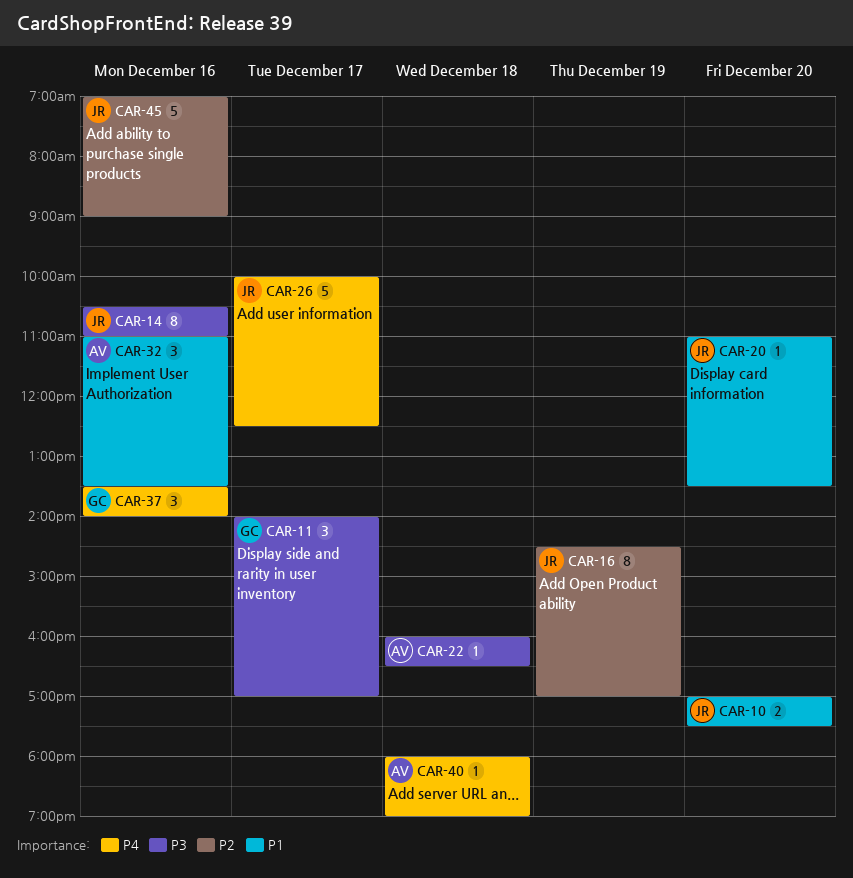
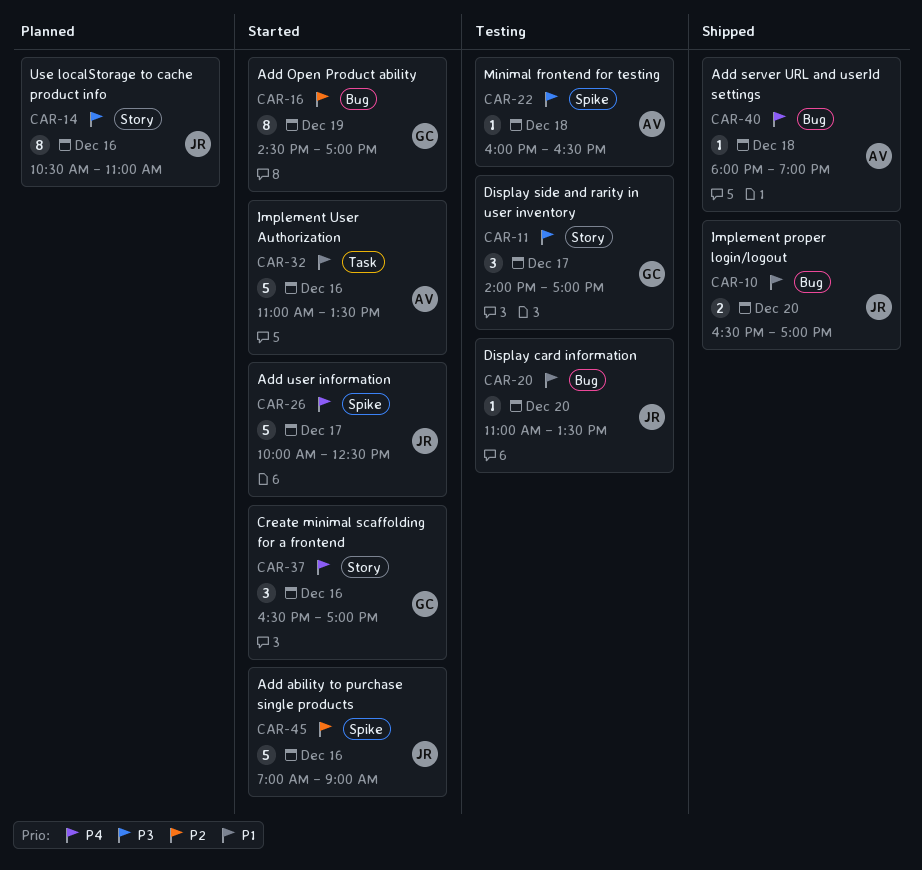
CAR-10, begins: 17:00 -> 16:30
CAR-10, ends: 17:30 -> 17:00
CAR-16, owner: JR -> GC
CAR-32, estimate: 3 -> 5
CAR-37, begins: 13:30 -> 16:30
CAR-37, ends: 14:00 -> 17:00

